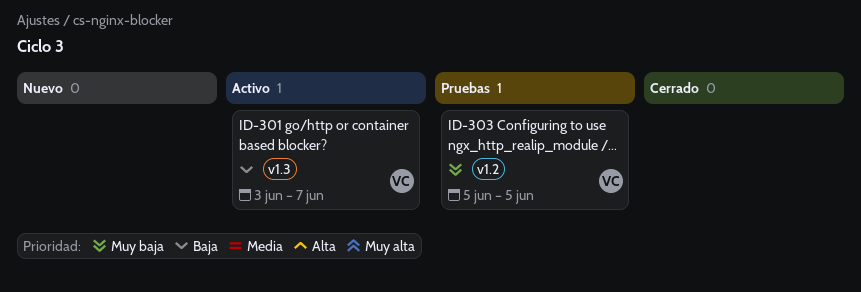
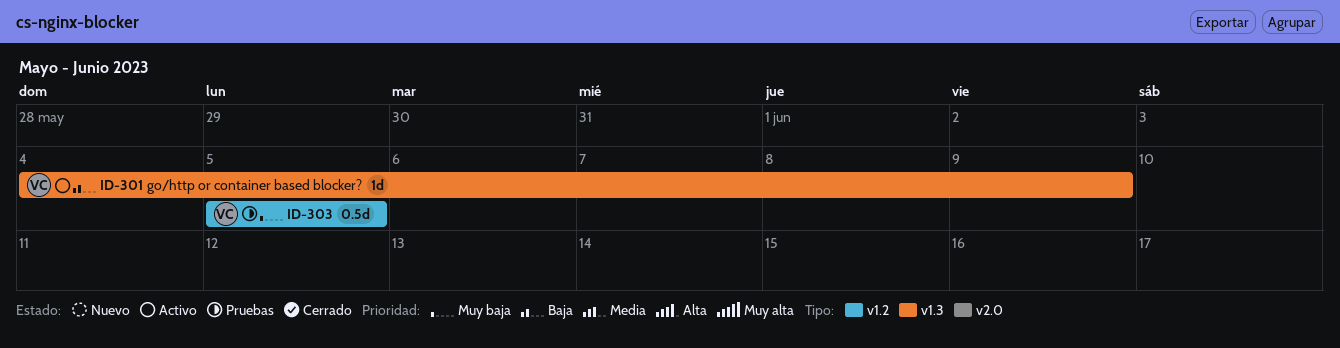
ID-301, start: Jun 3 -> Jun 4
ID-301, due: Jun 7 -> Jun 9

